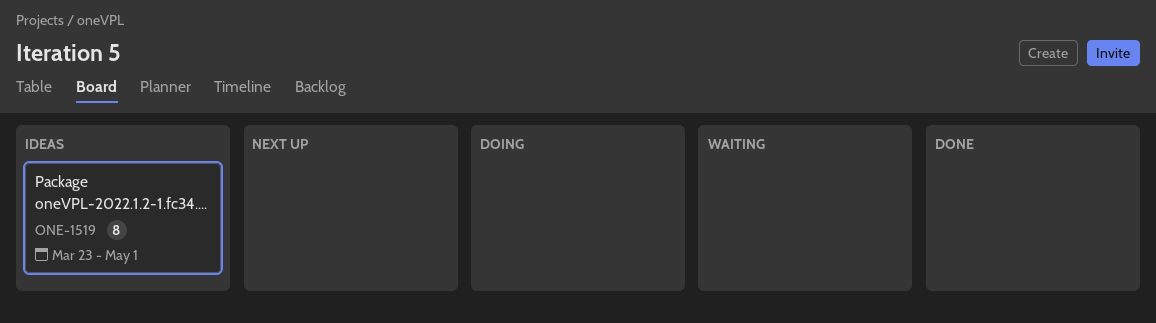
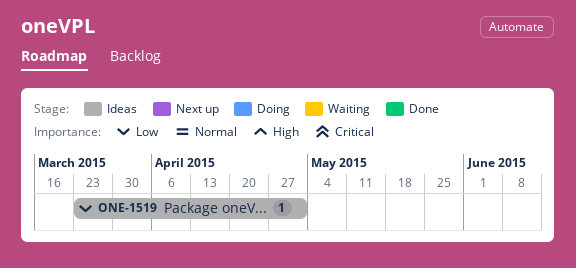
ONE-1519, estimate: 8 -> 1

